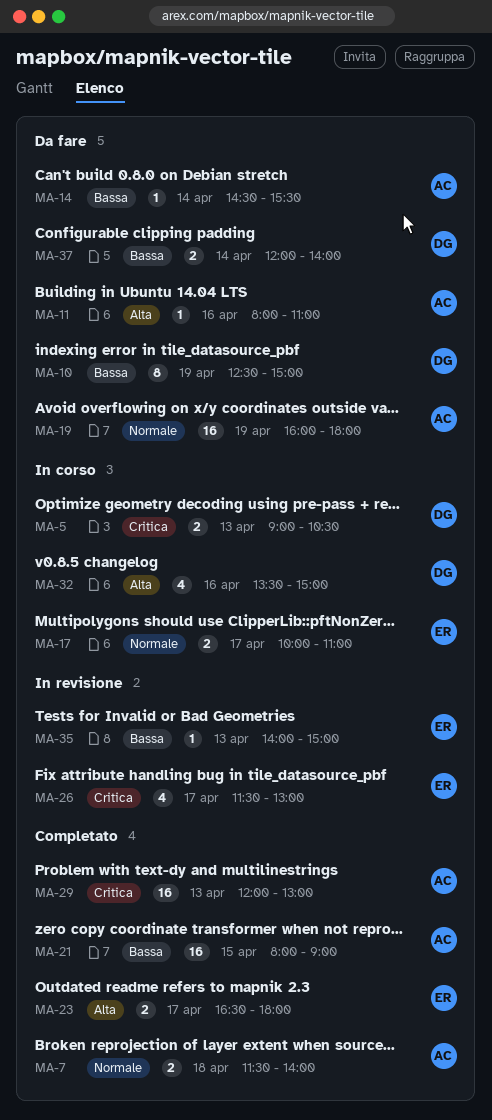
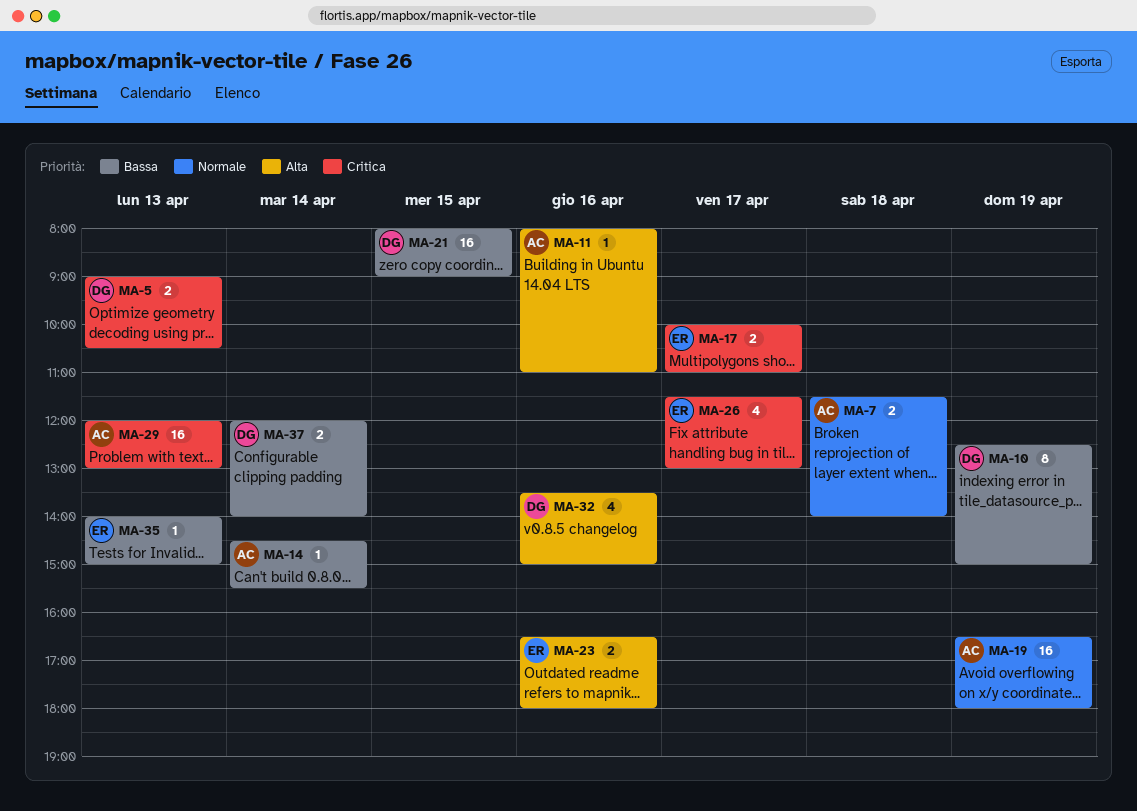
MA-17, priority: Normale -> Critica
MA-19, begins: 16:00 -> 16:30
MA-21, owner: AC -> DG
MA-23, day: Apr 17 -> Apr 16

